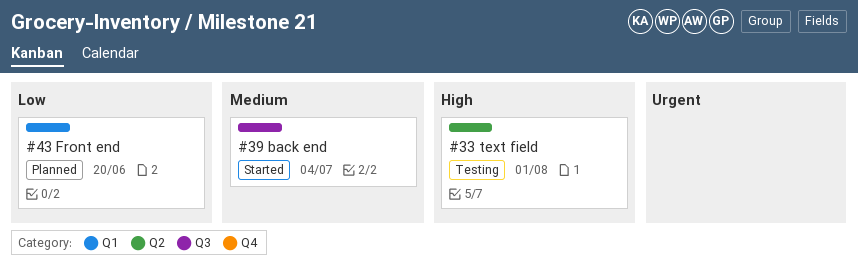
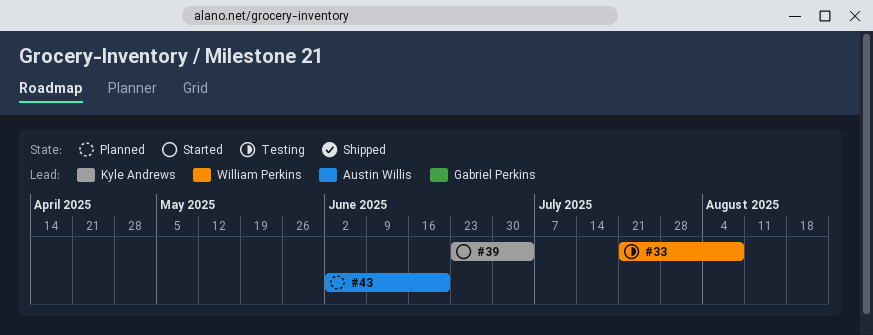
#33, due: Aug 1 -> Aug 8

